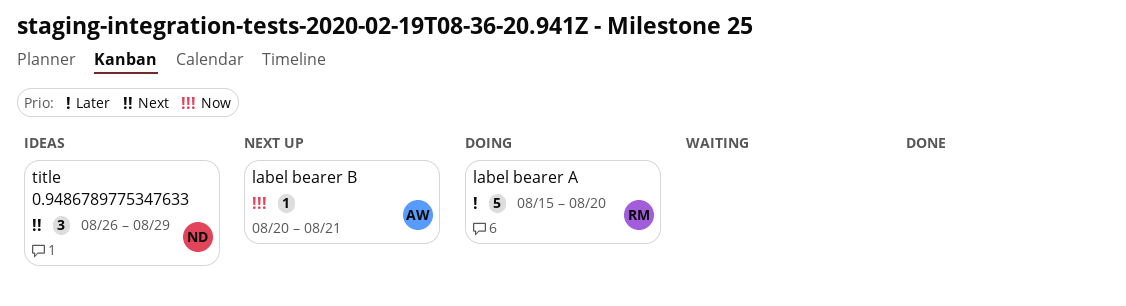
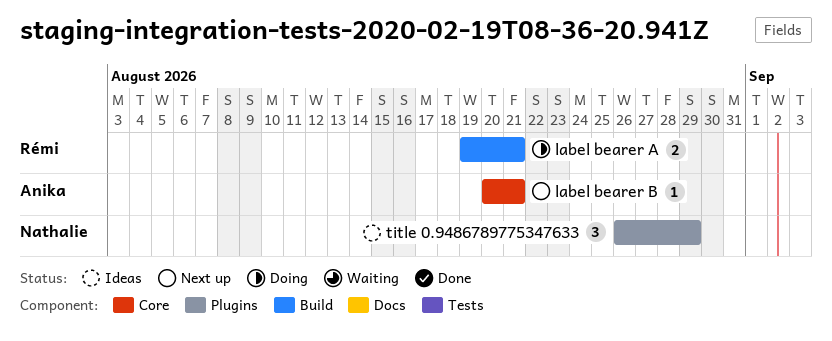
label bearer A, estimate: 5 -> 2
label bearer A, start: Aug 15 -> Aug 19
label bearer A, due: Aug 20 -> Aug 21

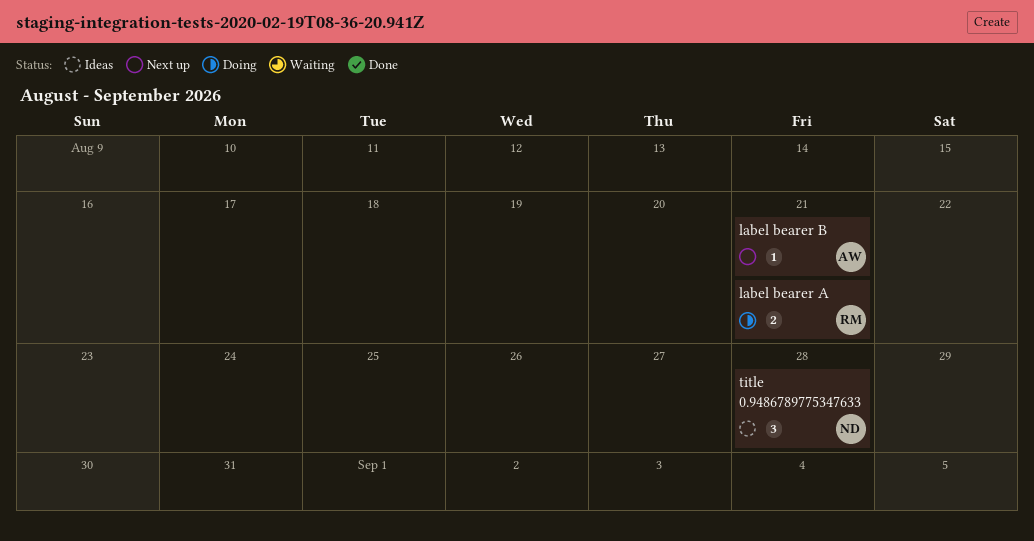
title 0.9486789775347633, due: Aug 29 -> Aug 28

